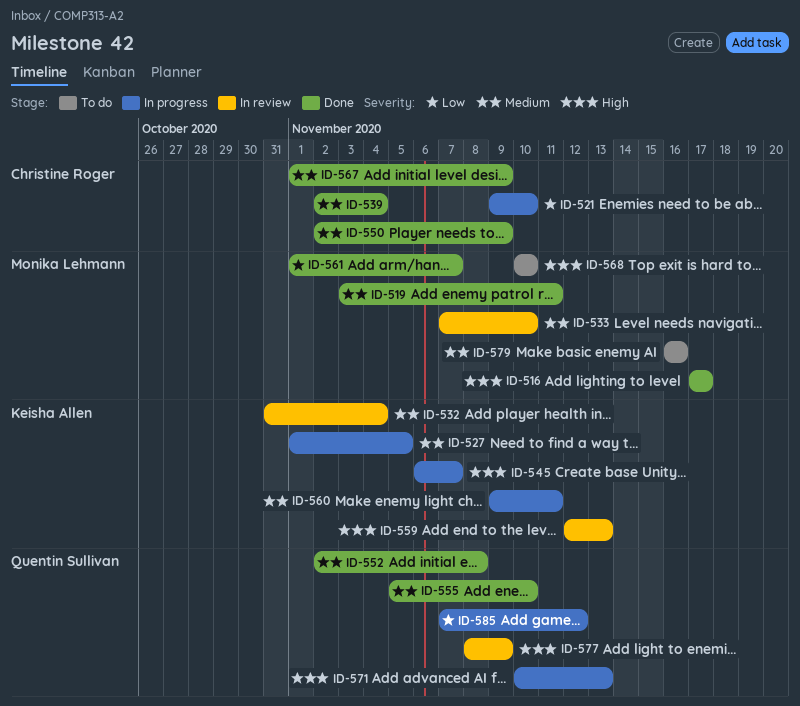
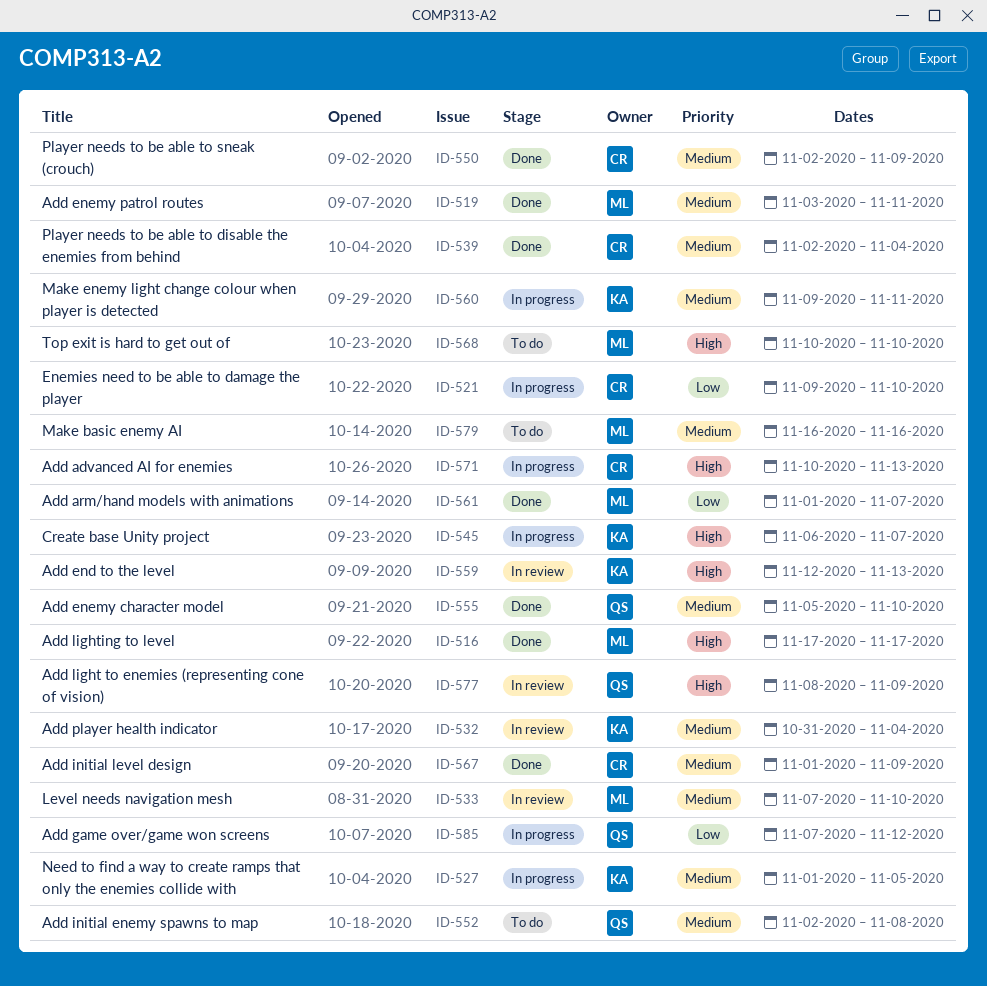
ID-552, status: Done -> To do
ID-571, owner: Quentin Sullivan -> Christine Roger

